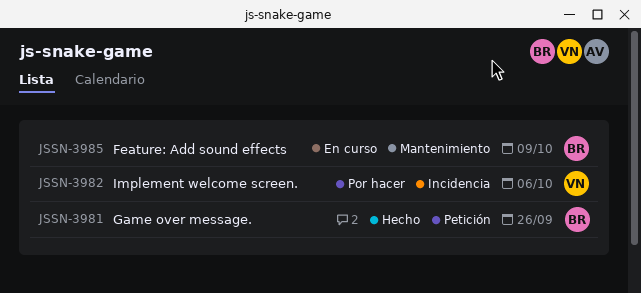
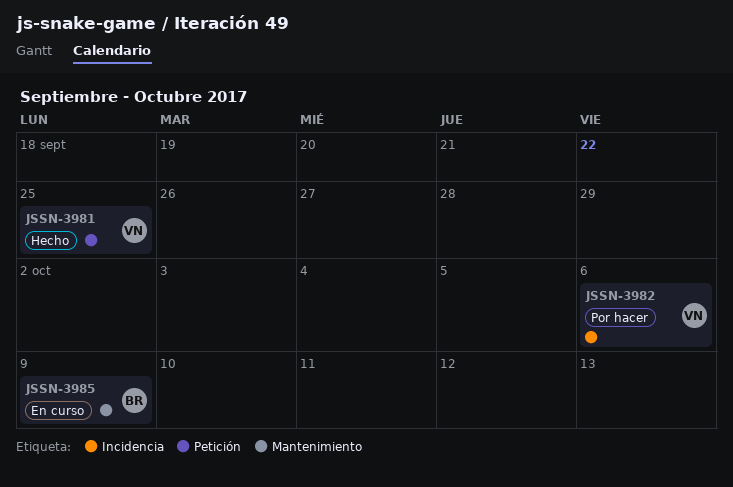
JSSN-3981, owner: BR -> VN
JSSN-3981, due: Sep 26 -> Sep 25

